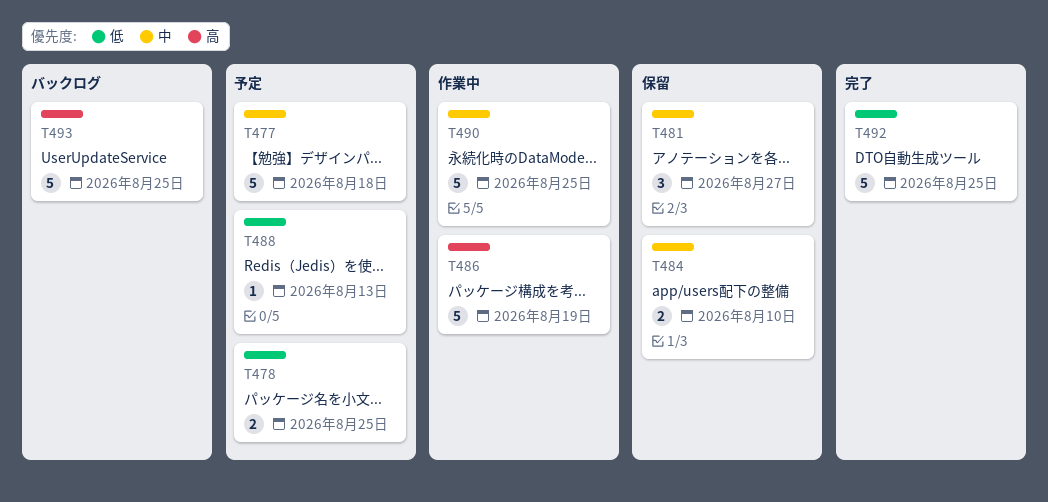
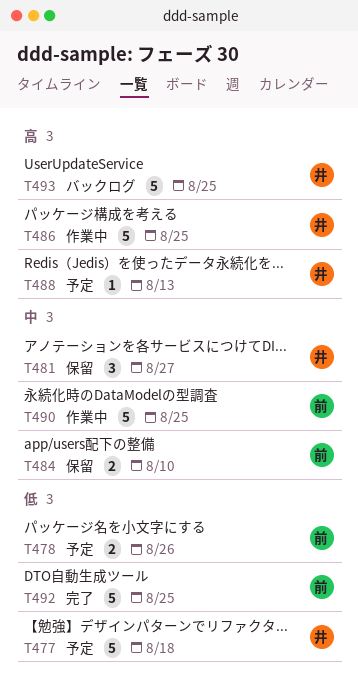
T477, priority: 中 -> 低
T478, due: Aug 25 -> Aug 26
T486, due: Aug 19 -> Aug 25
T488, priority: 低 -> 高

